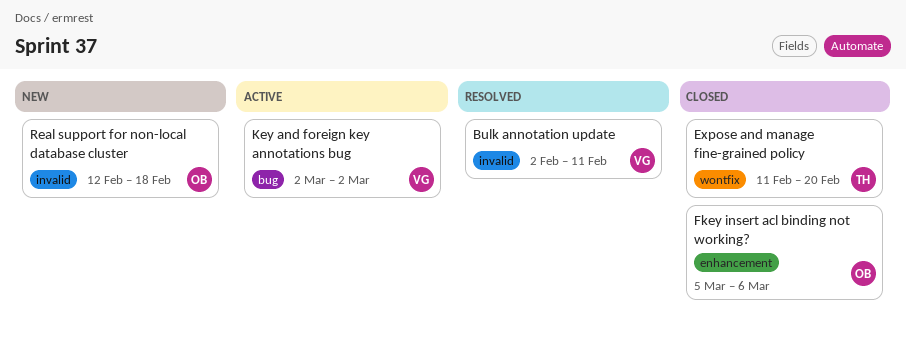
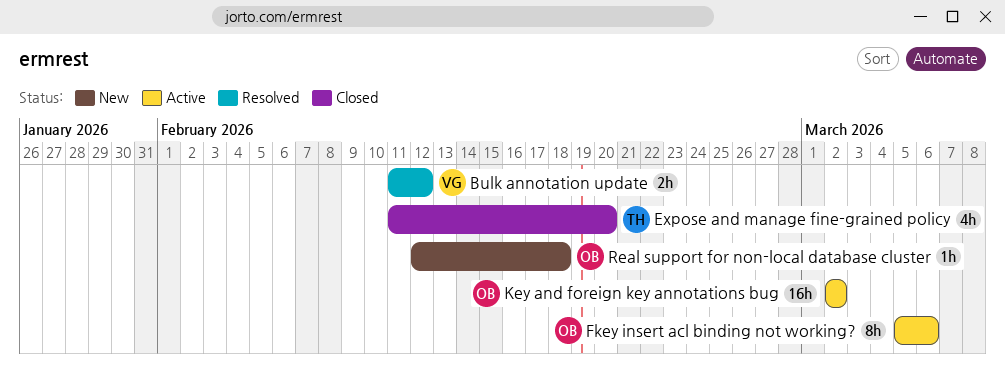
Bulk annotation update, start: Feb 2 -> Feb 11
Bulk annotation update, due: Feb 11 -> Feb 12
Fkey insert acl binding not working?, status: Closed -> Active
Key and foreign key annotations bug, owner: VG -> OB

